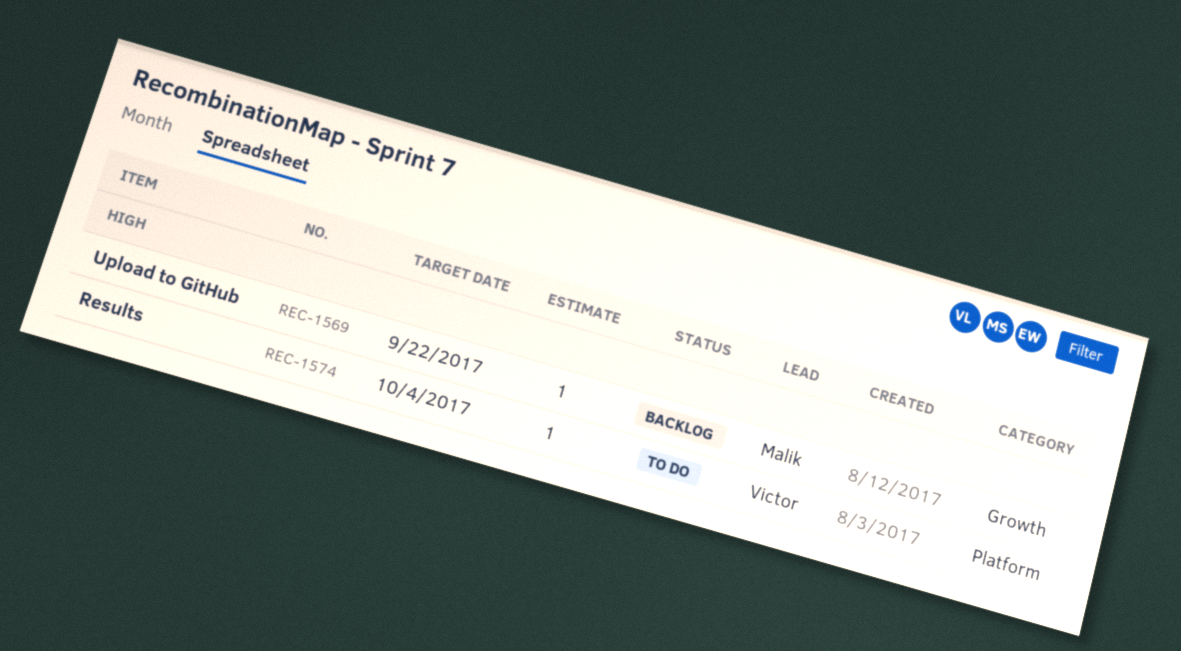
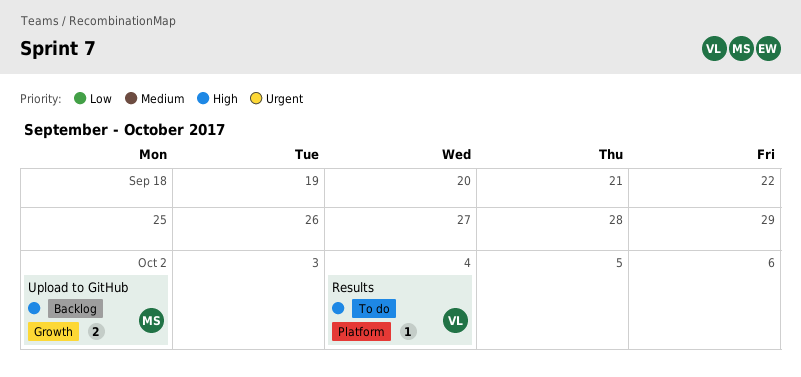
Upload to GitHub, estimate: 1 -> 2
Upload to GitHub, due: Sep 22 -> Oct 2

